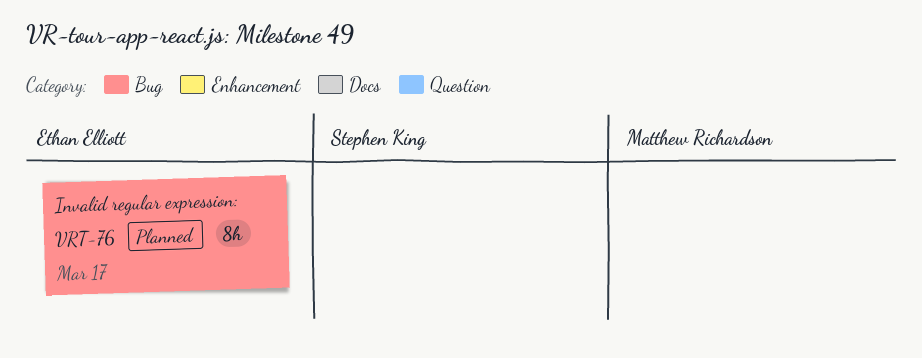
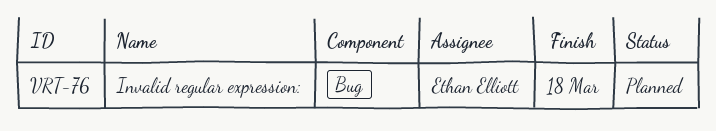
VRT-76, due: Mar 17 -> Mar 18

